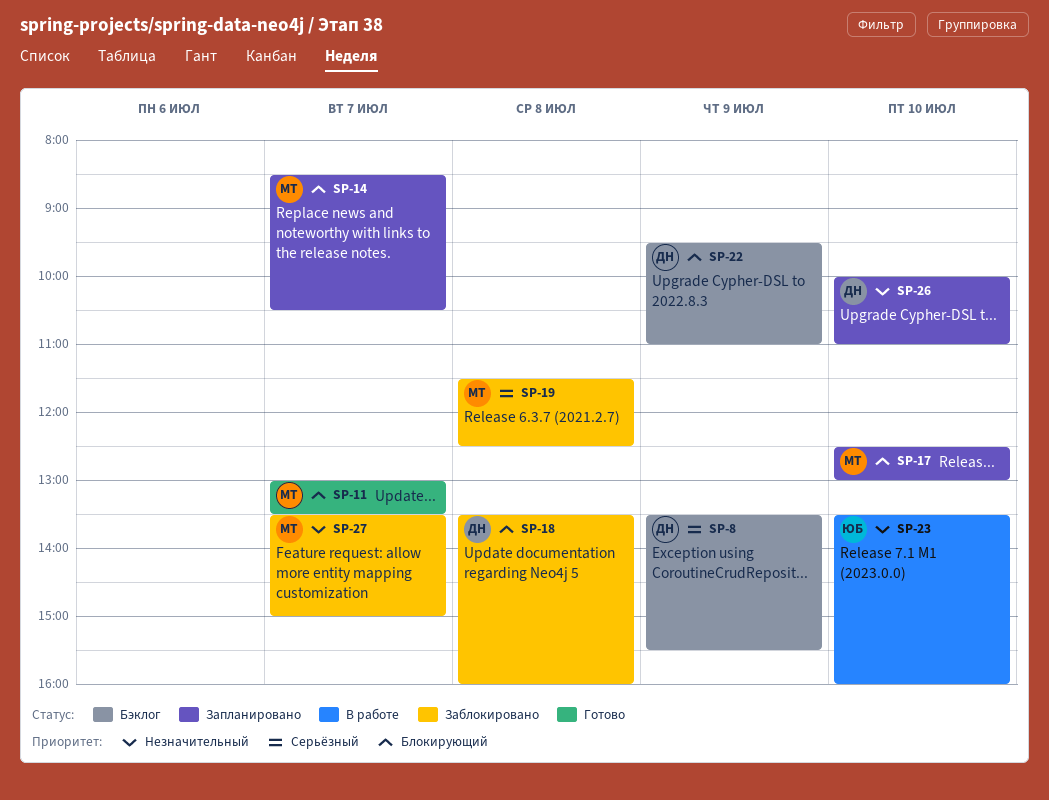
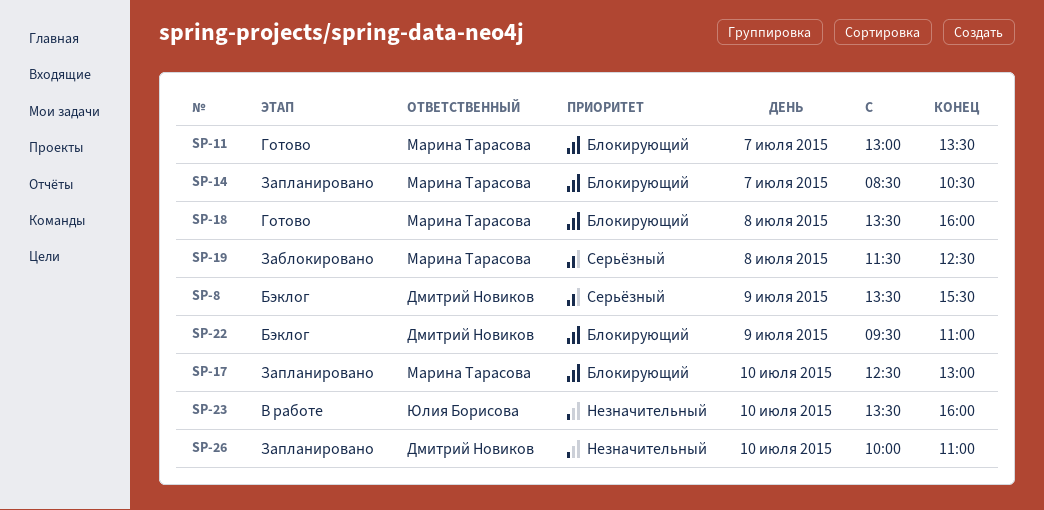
SP-18, status: Заблокировано -> Готово
SP-18, owner: Дмитрий Новиков -> Марина Тарасова
SP-27: present -> none

